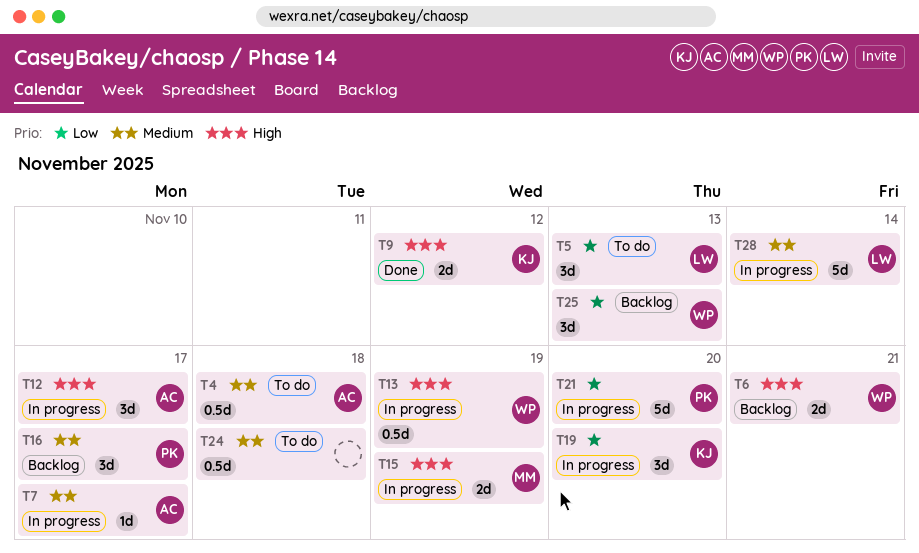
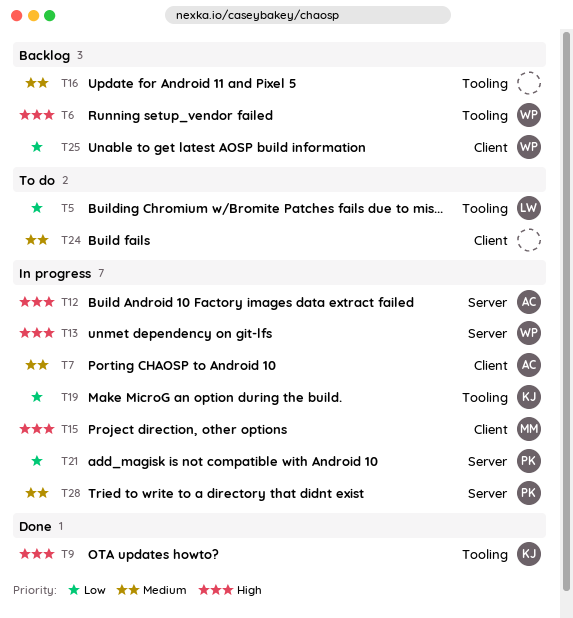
T4: present -> none
T16, owner: PK -> none
T28, owner: LW -> PK

